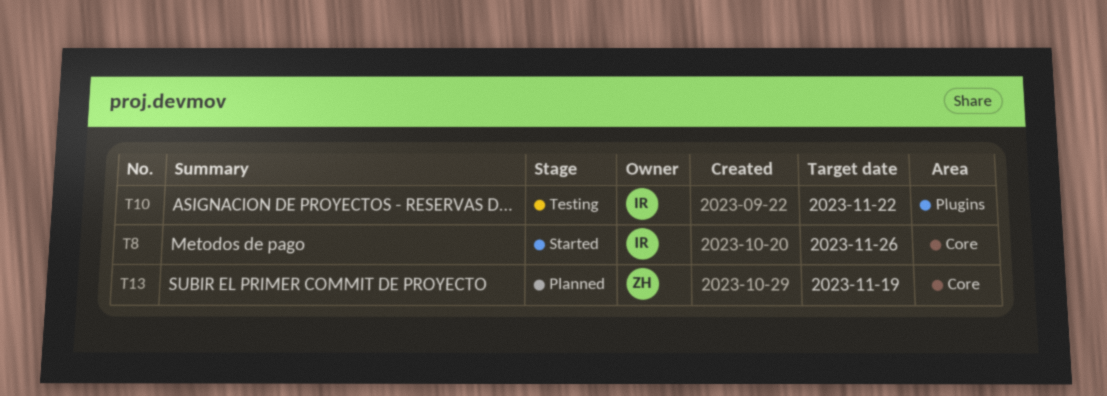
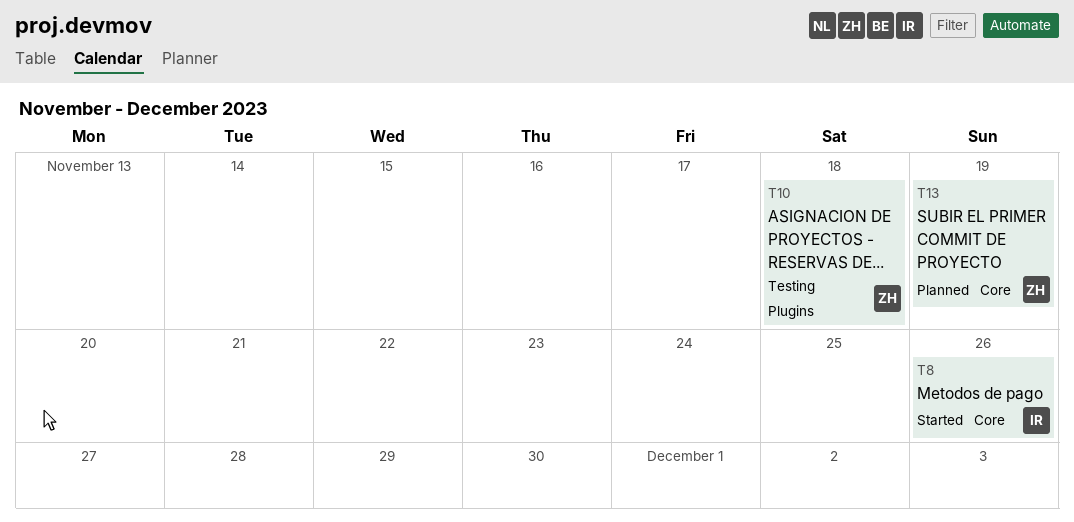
T10, owner: IR -> ZH
T10, due: Nov 22 -> Nov 18

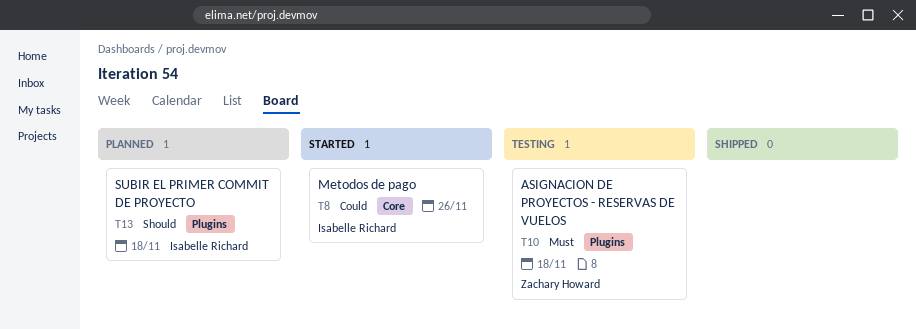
T13, owner: Zachary Howard -> Isabelle Richard
T13, label: Core -> Plugins
T13, due: Nov 19 -> Nov 18

